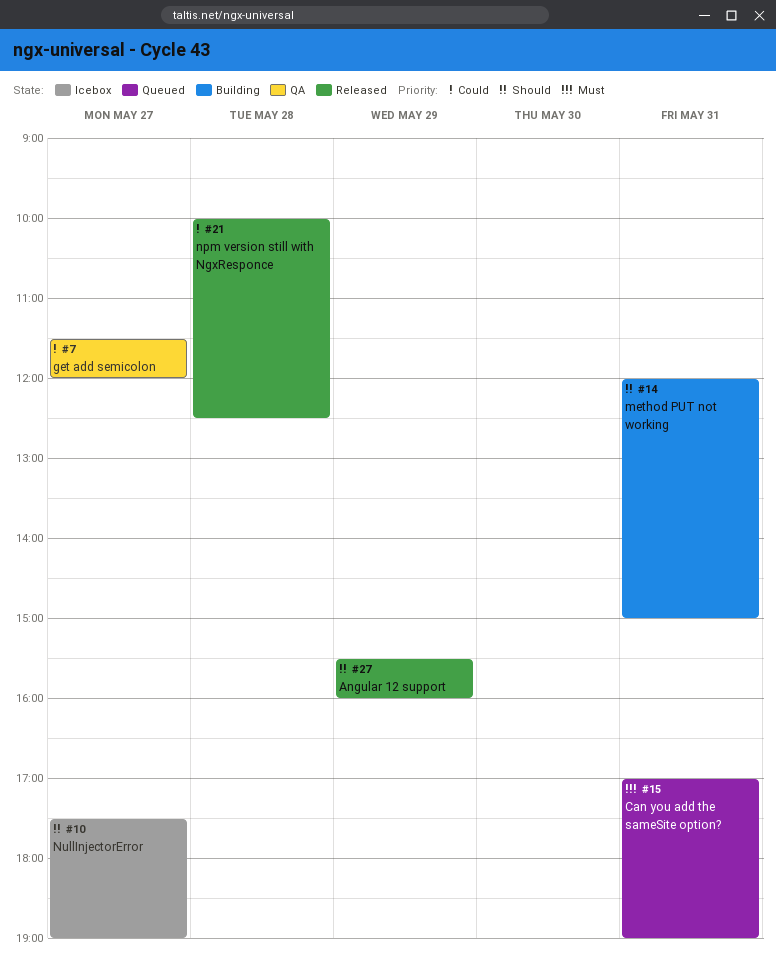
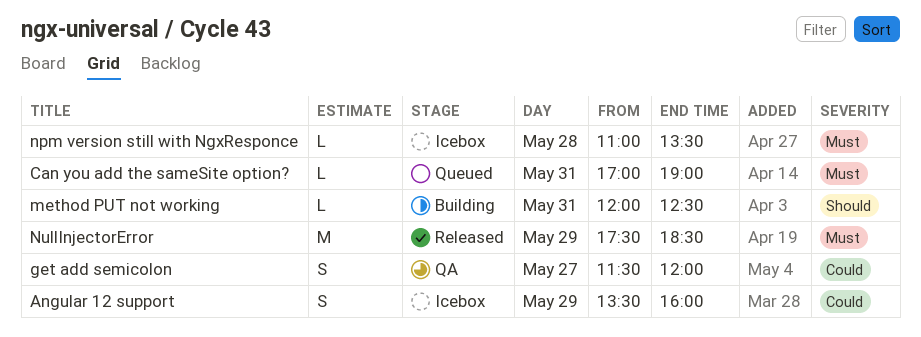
Angular 12 support, status: Released -> Icebox
Angular 12 support, priority: Should -> Could
Angular 12 support, begins: 15:30 -> 13:30
method PUT not working, ends: 15:00 -> 12:30
npm version still with NgxResponce, status: Released -> Icebox
npm version still with NgxResponce, priority: Could -> Must
npm version still with NgxResponce, begins: 10:00 -> 11:00
npm version still with NgxResponce, ends: 12:30 -> 13:30
NullInjectorError, status: Icebox -> Released
NullInjectorError, priority: Should -> Must
NullInjectorError, day: May 27 -> May 29
NullInjectorError, ends: 19:00 -> 18:30

